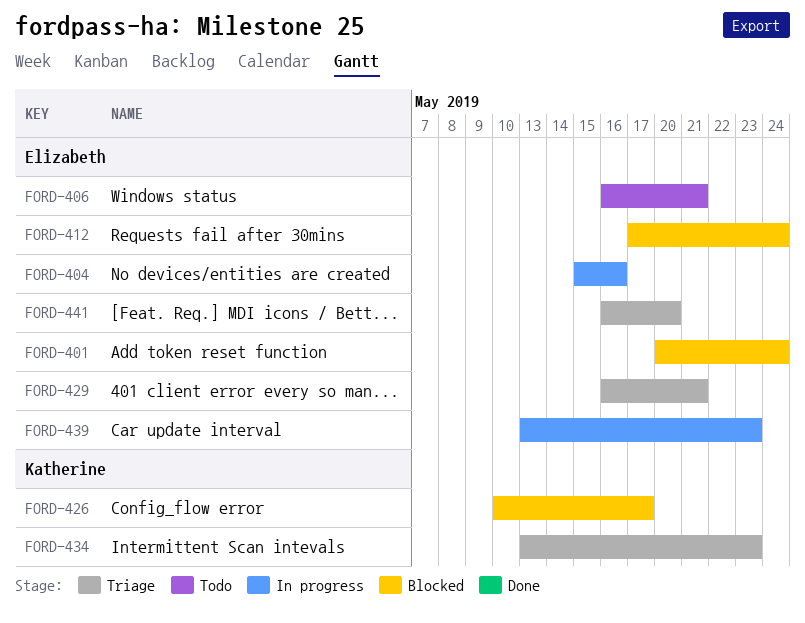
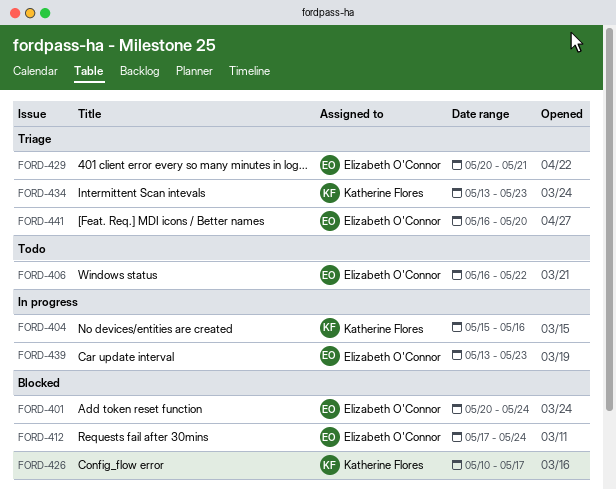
FORD-404, owner: Elizabeth O'Connor -> Katherine Flores
FORD-406, due: May 21 -> May 22
FORD-429, start: May 16 -> May 20

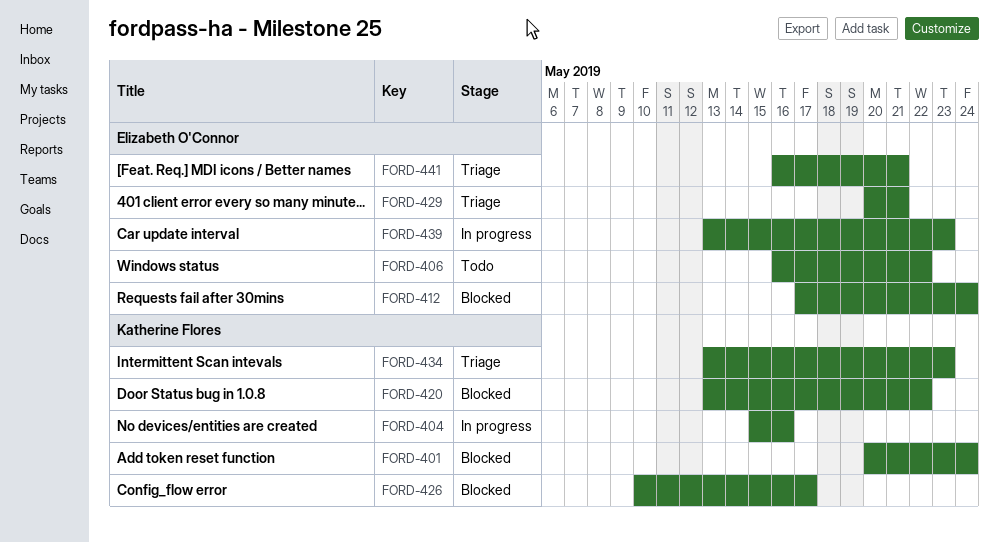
FORD-401, owner: Elizabeth O'Connor -> Katherine Flores
FORD-420: none -> present
FORD-441, due: May 20 -> May 21

